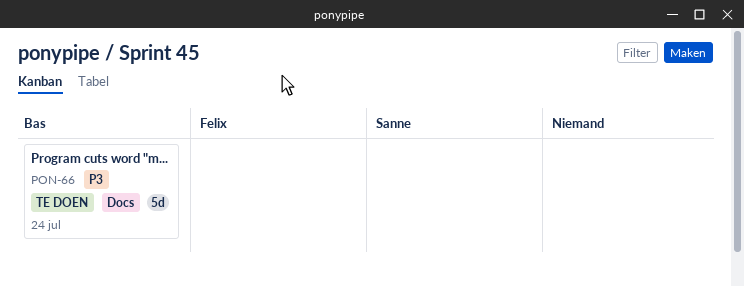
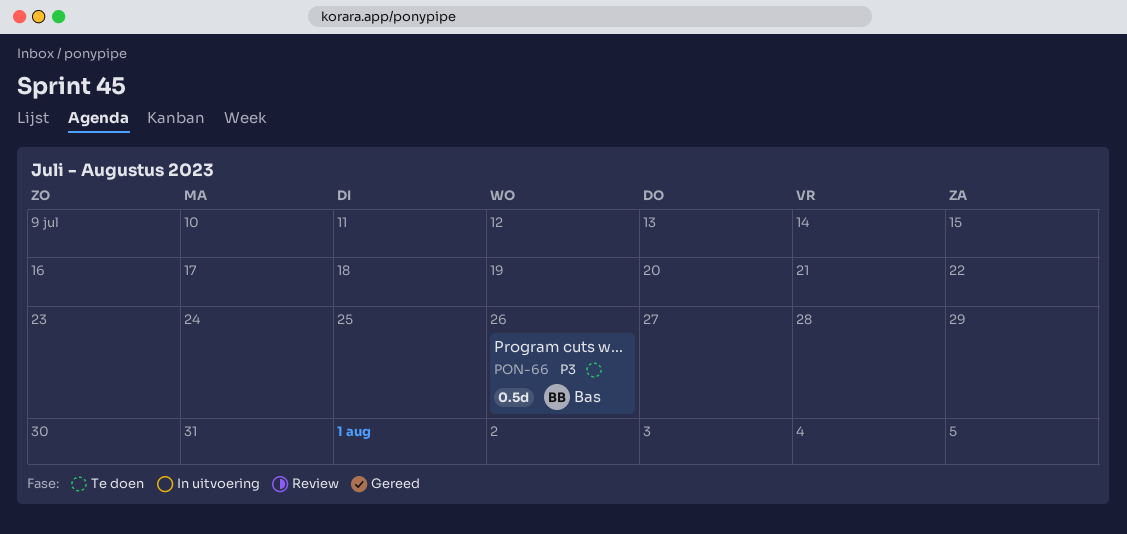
PON-66, estimate: 5d -> 0.5d
PON-66, due: Jul 24 -> Jul 26

